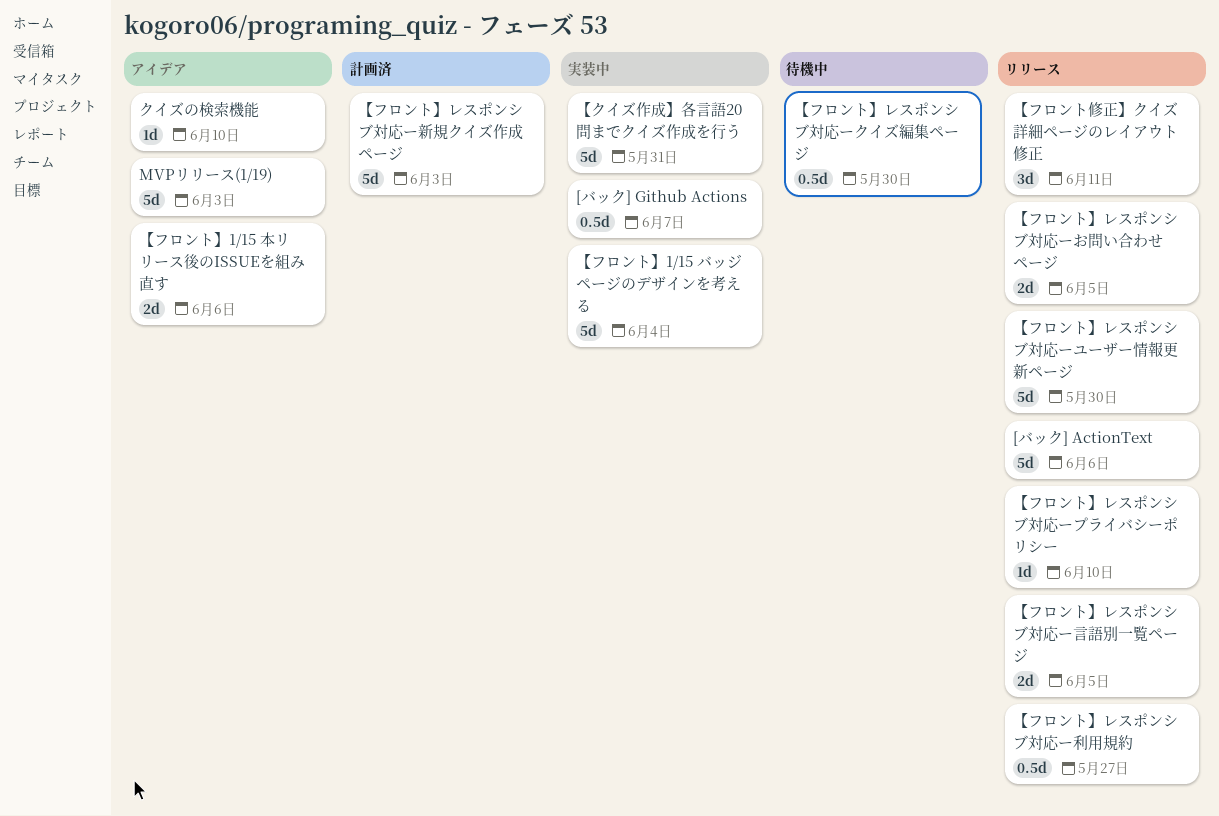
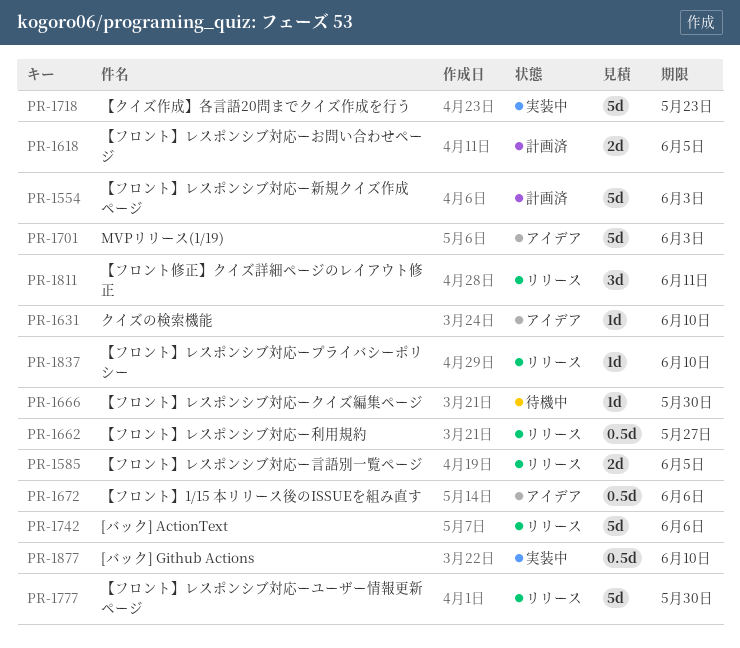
[バック] Github Actions, due: Jun 7 -> Jun 10
【クイズ作成】各言語20問までクイズ作成を行う, due: May 31 -> May 23
【フロント】1/15 バッジページのデザインを考える: present -> none
【フロント】1/15 本リリース後のISSUEを組み直す, estimate: 2d -> 0.5d
【フロント】レスポンシブ対応ーお問い合わせページ, status: リリース -> 計画済
【フロント】レスポンシブ対応ークイズ編集ページ, estimate: 0.5d -> 1d

